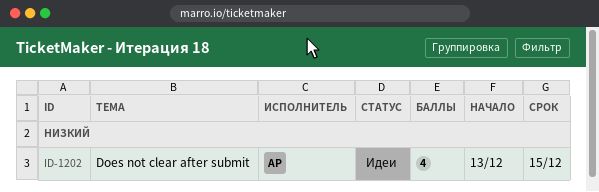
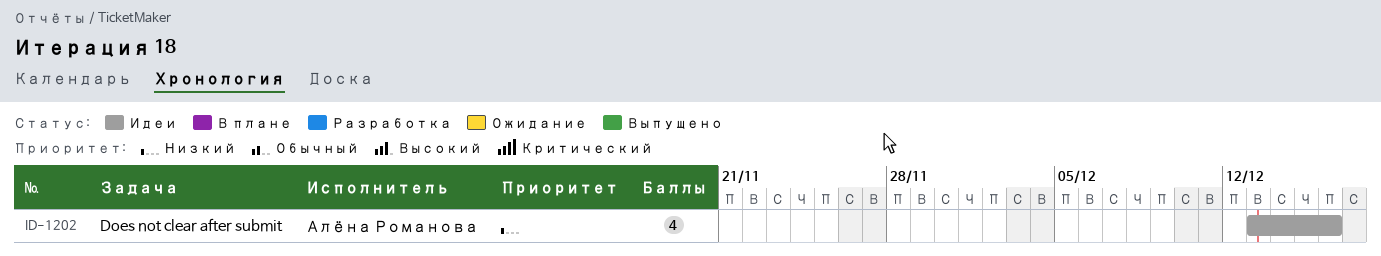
ID-1202, due: Dec 15 -> Dec 16

